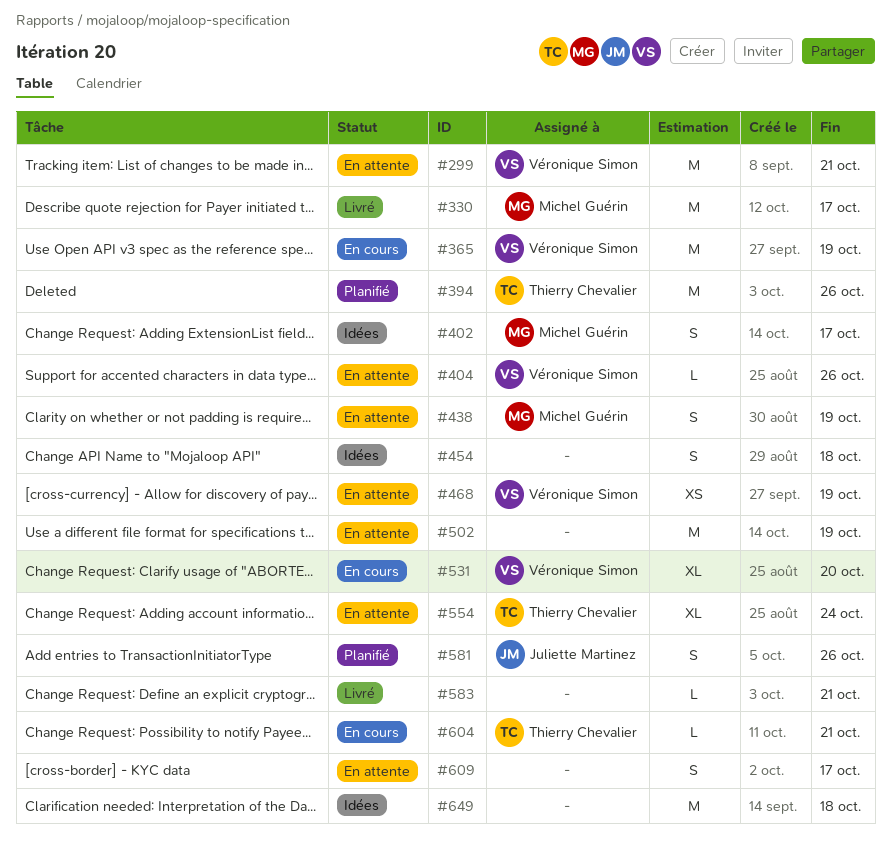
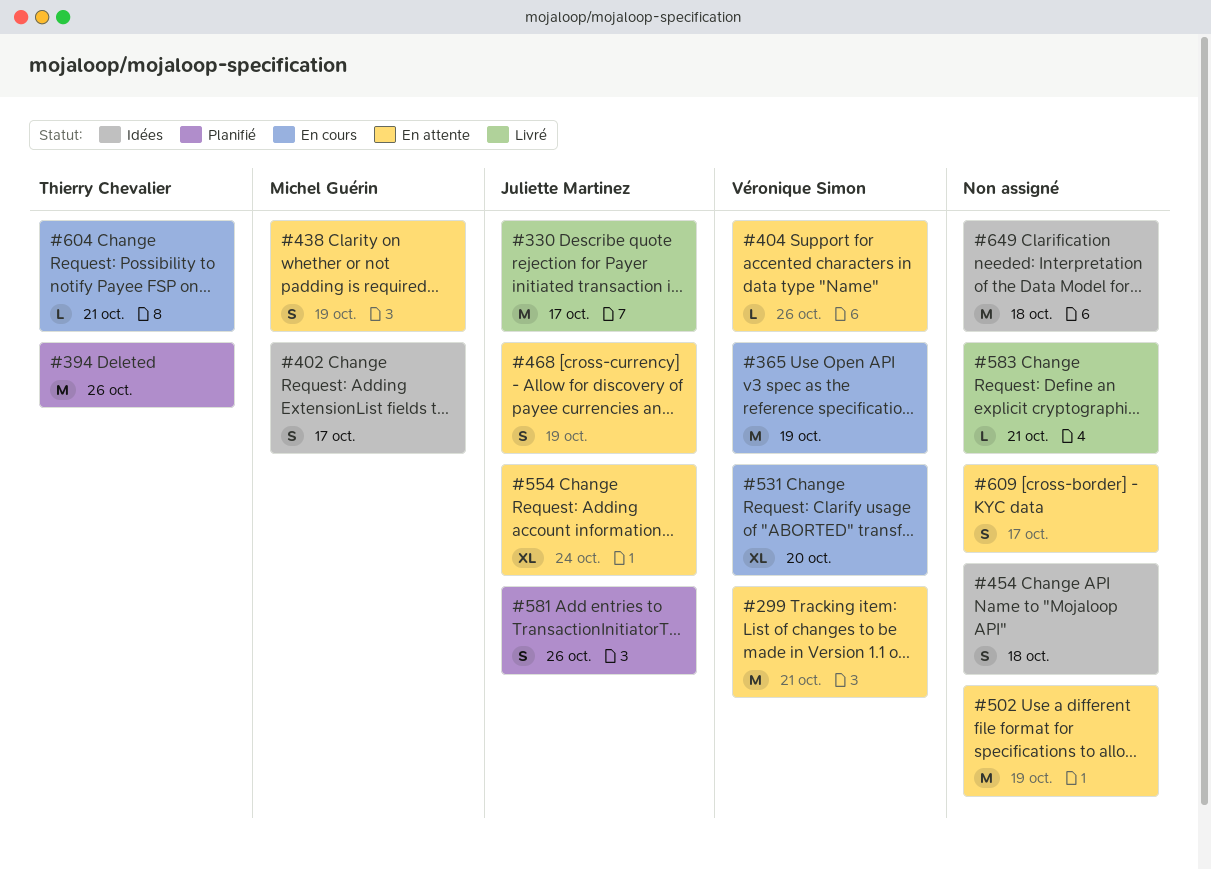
#330, owner: Michel Guérin -> Juliette Martinez
#468, owner: Véronique Simon -> Juliette Martinez
#468, estimate: XS -> S
#554, owner: Thierry Chevalier -> Juliette Martinez

